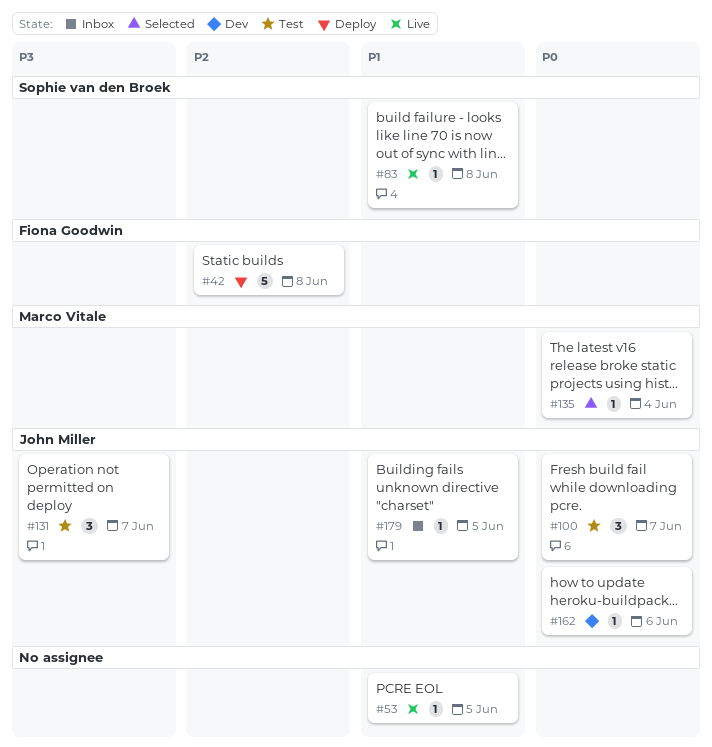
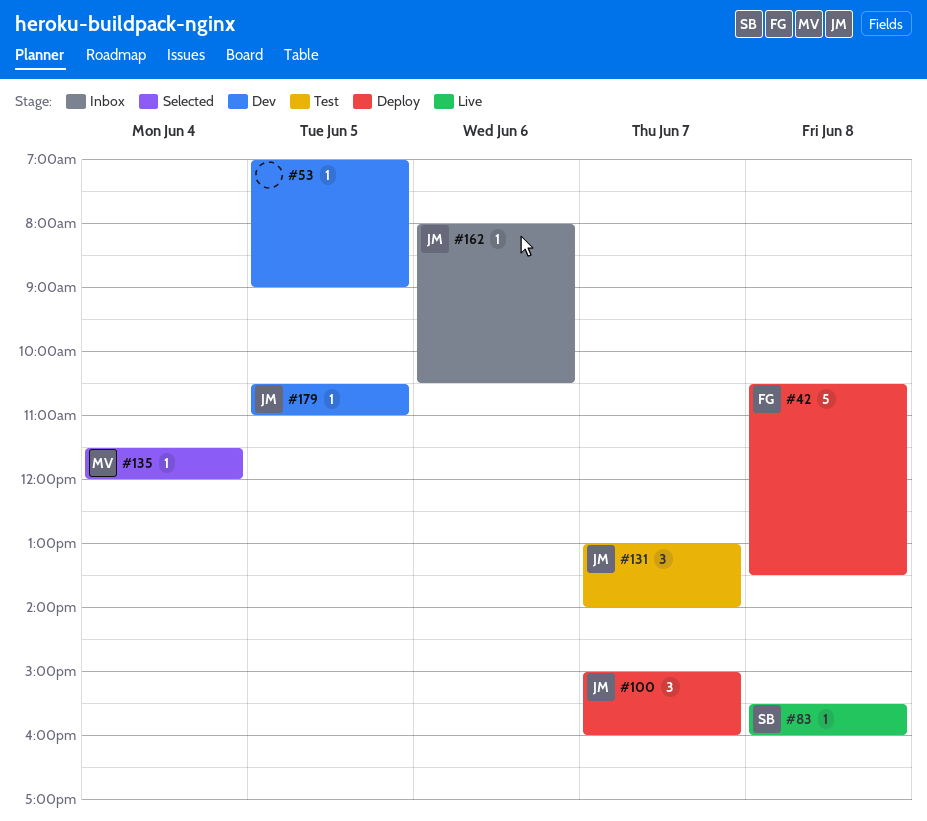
#53, status: Live -> Dev
#100, status: Test -> Deploy
#162, status: Dev -> Inbox
#179, status: Inbox -> Dev

